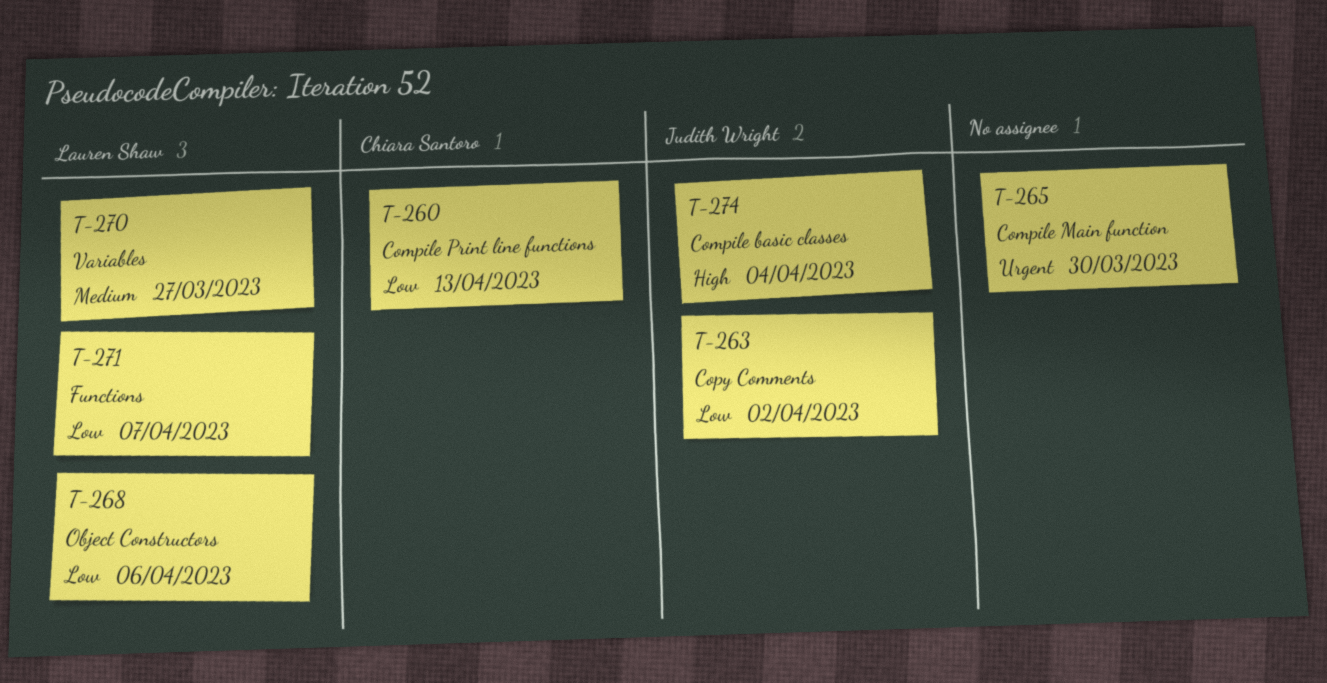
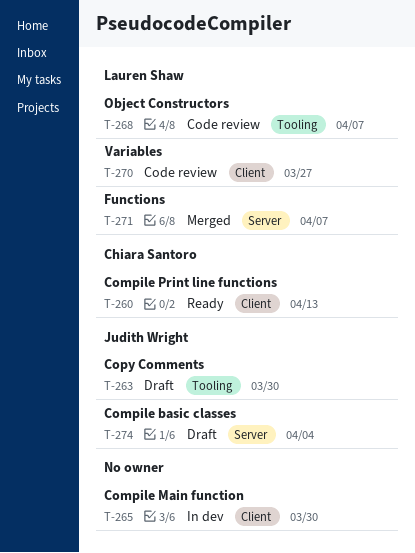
T-263, due: Apr 2 -> Mar 30
T-268, due: Apr 6 -> Apr 7

